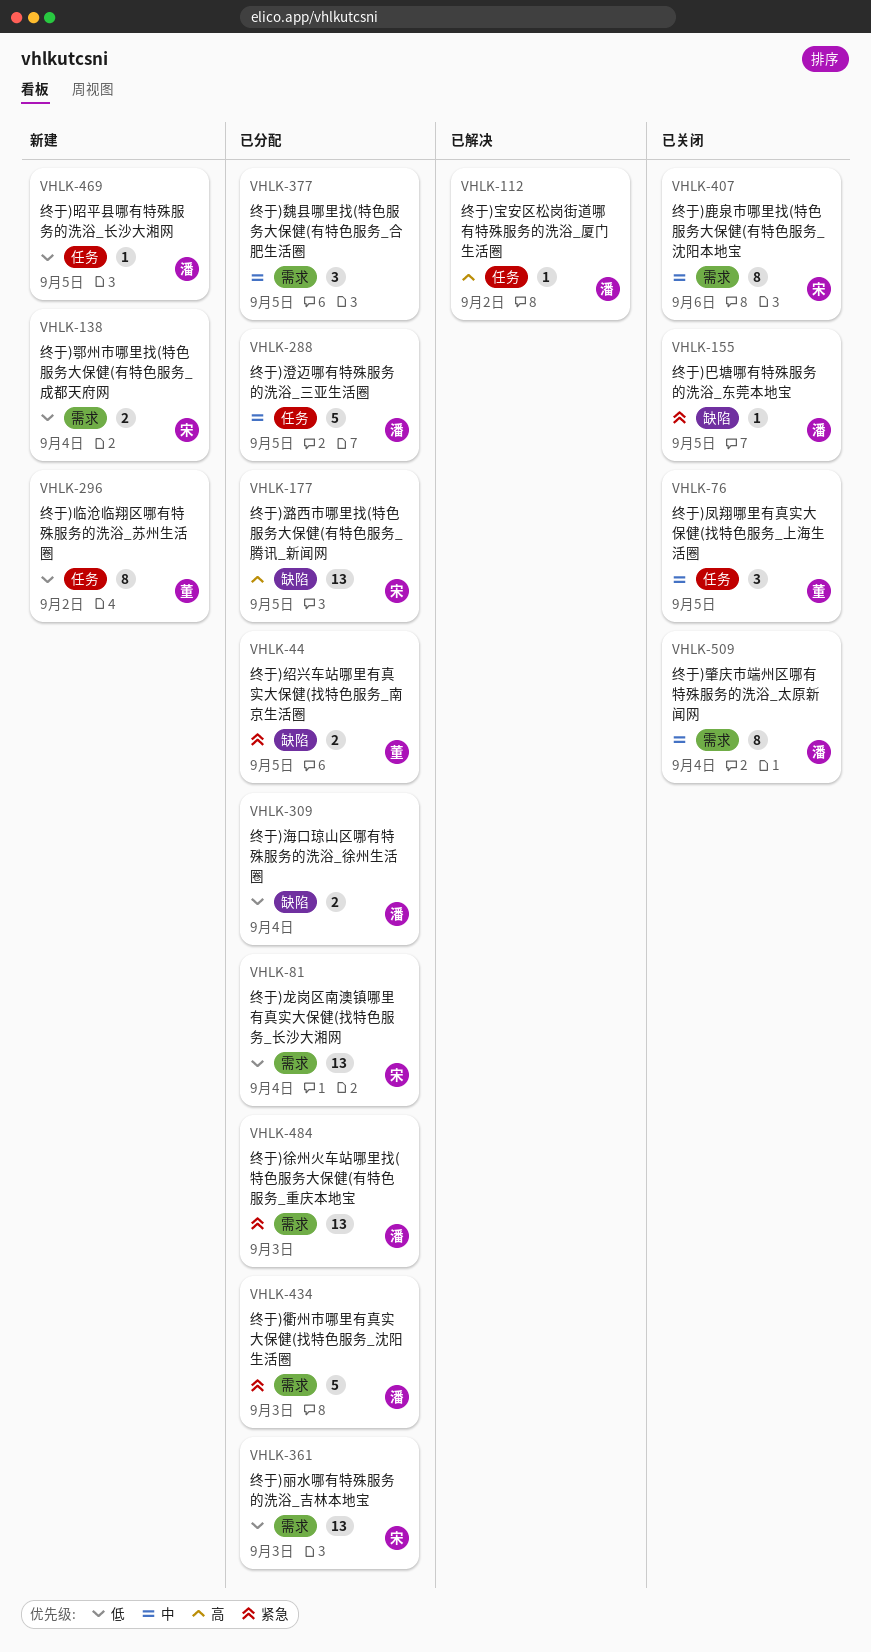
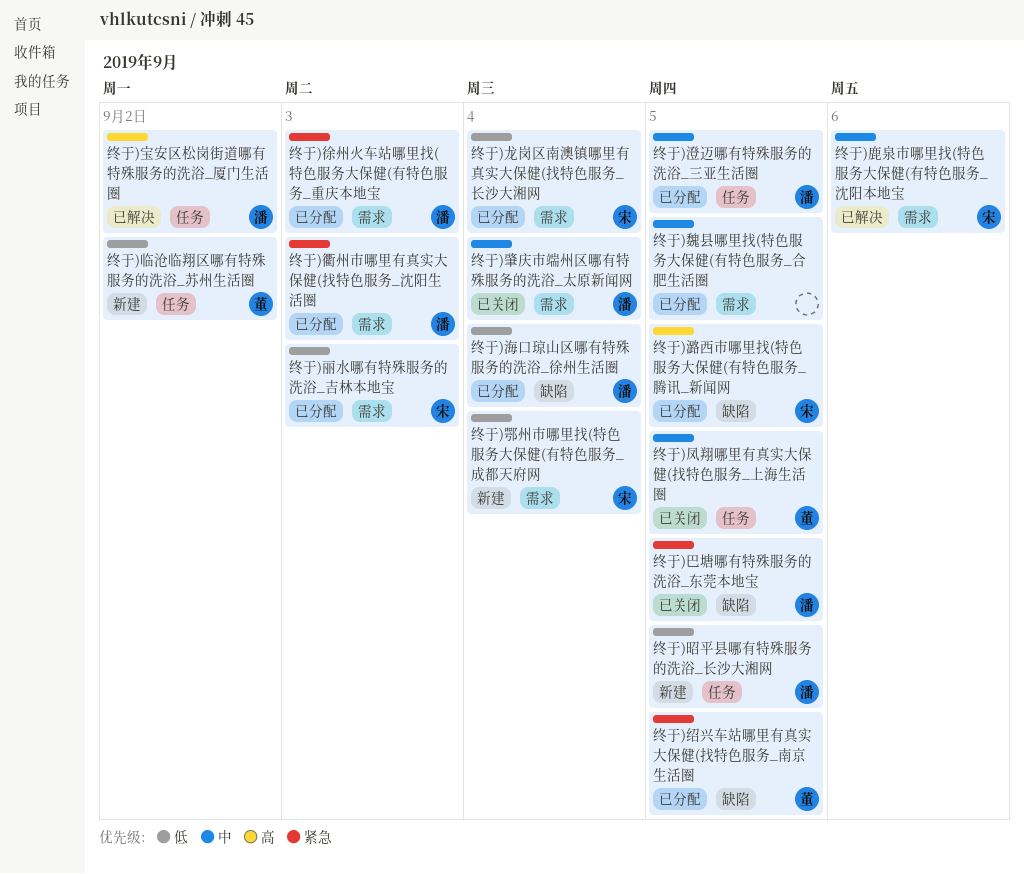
终于)鹿泉市哪里找(特色服务大保健(有特色服务_沈阳本地宝, status: 已关闭 -> 已解决

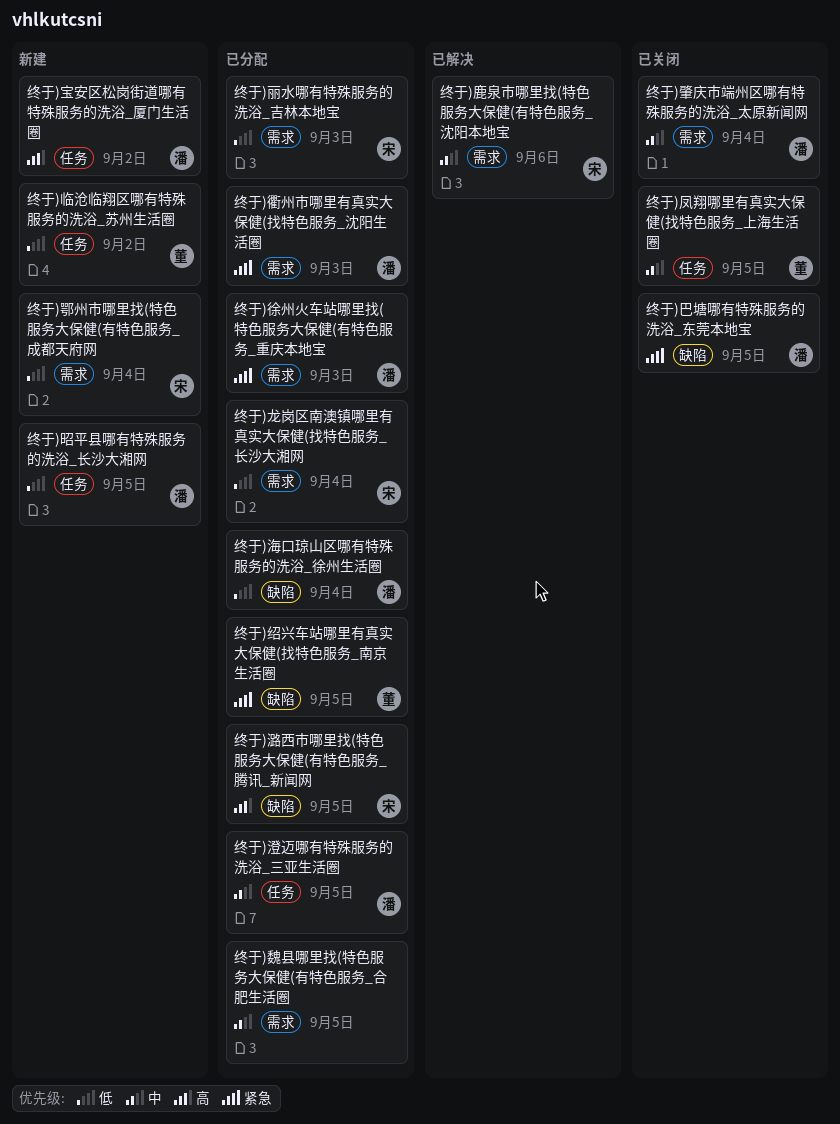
终于)宝安区松岗街道哪有特殊服务的洗浴_厦门生活圈, status: 已解决 -> 新建

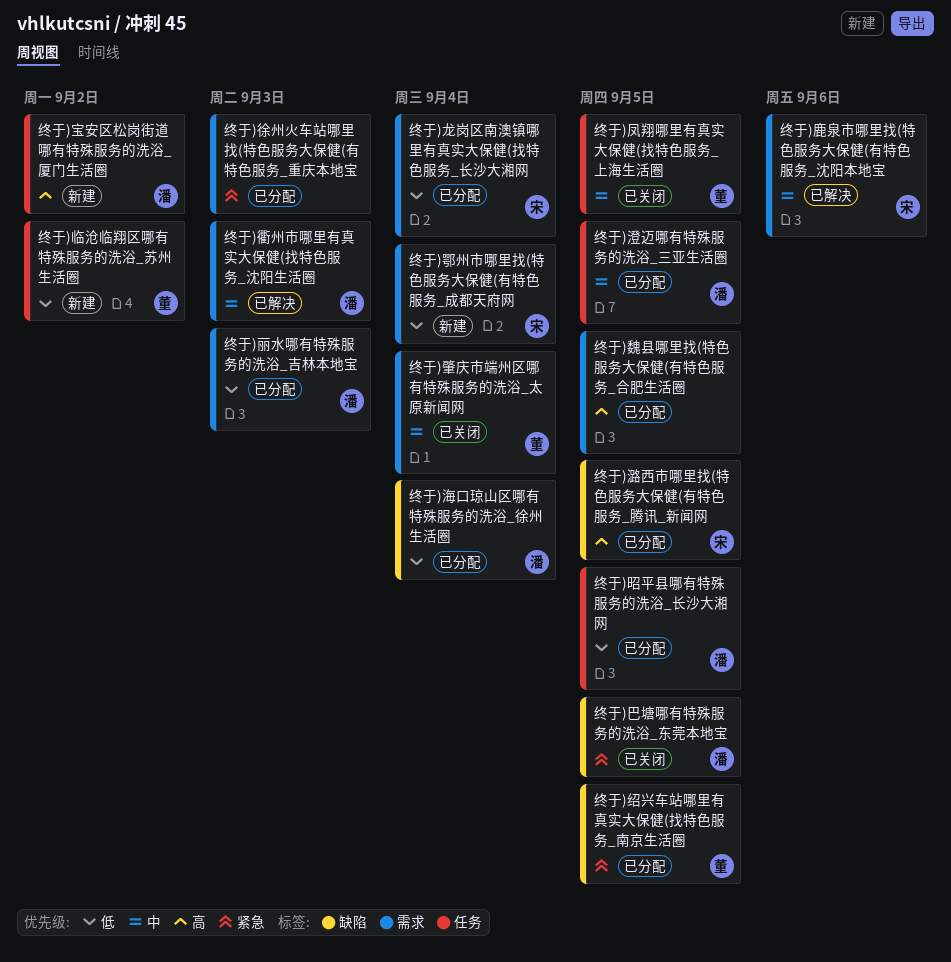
终于)丽水哪有特殊服务的洗浴_吉林本地宝, owner: 宋 -> 潘
终于)徐州火车站哪里找(特色服务大保健(有特色服务_重庆本地宝, owner: 潘 -> none
终于)昭平县哪有特殊服务的洗浴_长沙大湘网, status: 新建 -> 已分配
终于)肇庆市端州区哪有特殊服务的洗浴_太原新闻网, owner: 潘 -> 董
终于)衢州市哪里有真实大保健(找特色服务_沈阳生活圈, status: 已分配 -> 已解决
终于)衢州市哪里有真实大保健(找特色服务_沈阳生活圈, priority: 紧急 -> 中
终于)魏县哪里找(特色服务大保健(有特色服务_合肥生活圈, priority: 中 -> 高

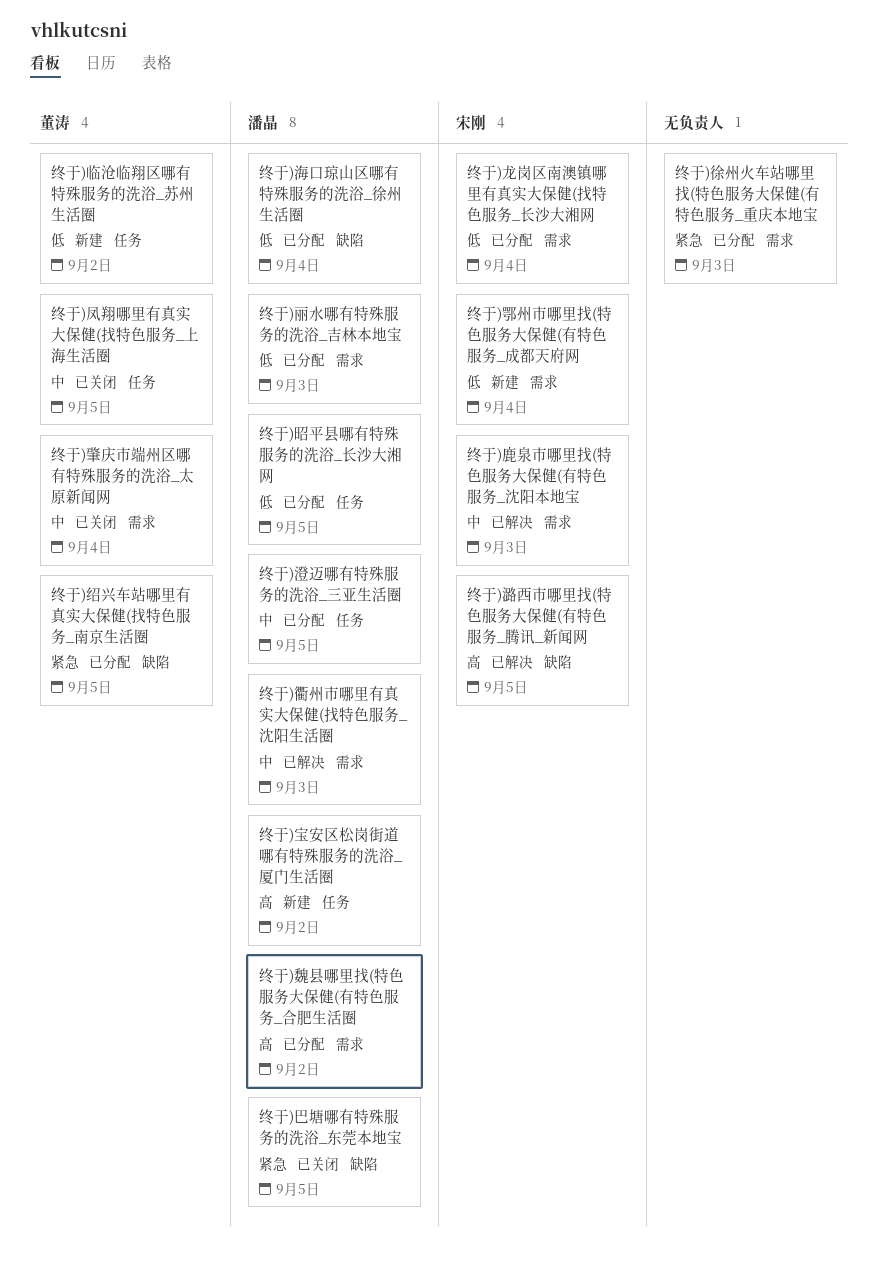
终于)潞西市哪里找(特色服务大保健(有特色服务_腾讯_新闻网, status: 已分配 -> 已解决
终于)魏县哪里找(特色服务大保健(有特色服务_合肥生活圈, owner: none -> 潘晶
终于)魏县哪里找(特色服务大保健(有特色服务_合肥生活圈, due: Sep 5 -> Sep 2
终于)鹿泉市哪里找(特色服务大保健(有特色服务_沈阳本地宝, due: Sep 6 -> Sep 3

